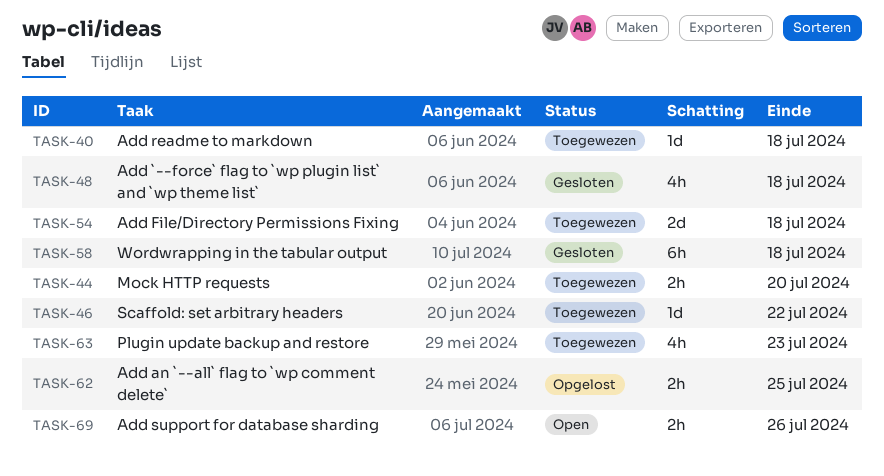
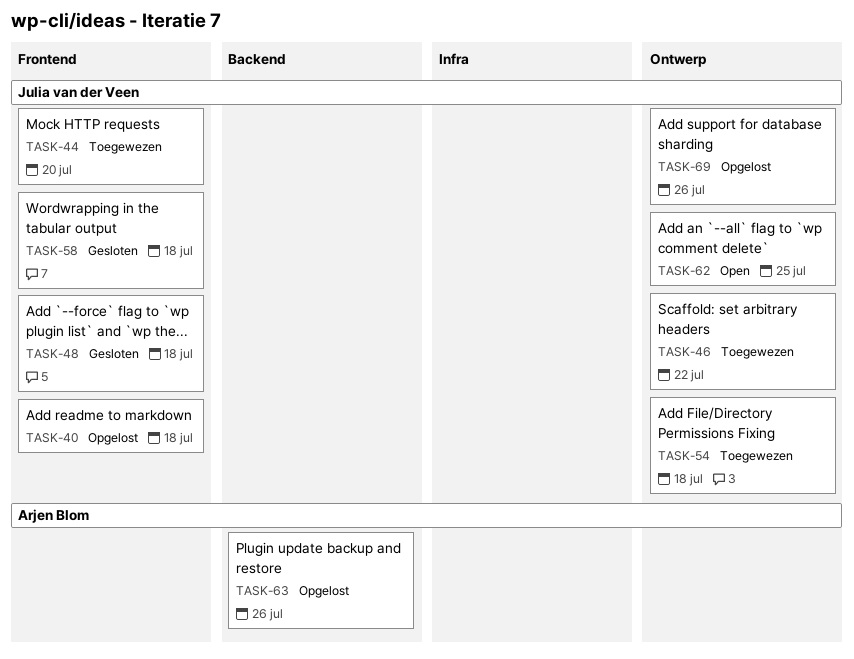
TASK-40, status: Toegewezen -> Opgelost
TASK-62, status: Opgelost -> Open
TASK-63, status: Toegewezen -> Opgelost
TASK-63, due: Jul 23 -> Jul 26
TASK-69, status: Open -> Opgelost

